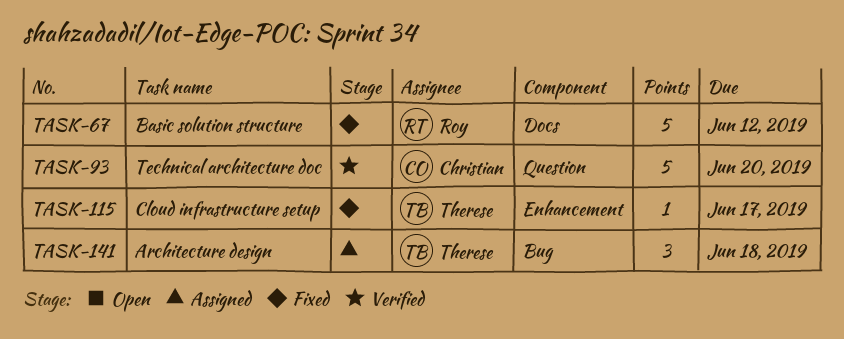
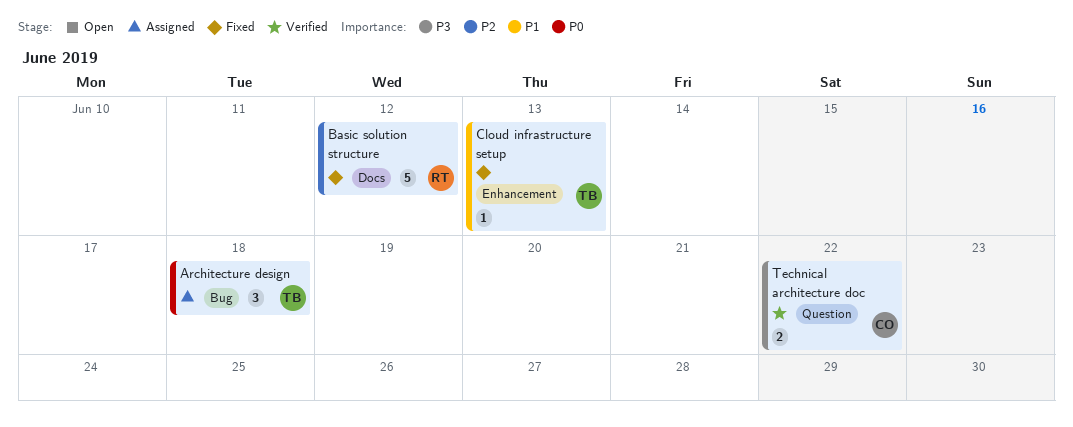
Cloud infrastructure setup, due: Jun 17 -> Jun 13
Technical architecture doc, estimate: 5 -> 2
Technical architecture doc, due: Jun 20 -> Jun 22

